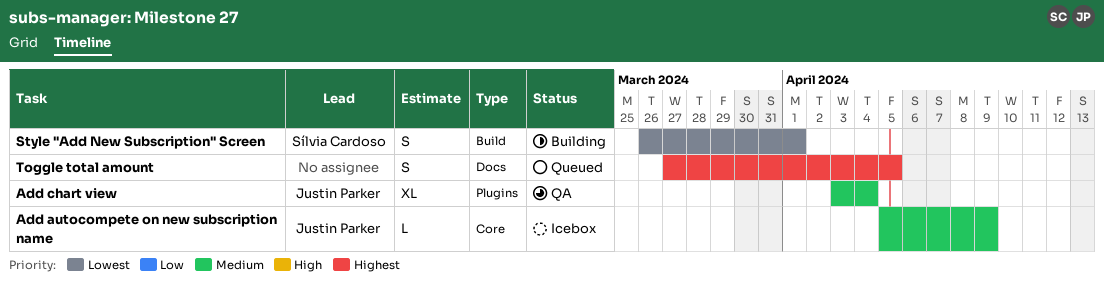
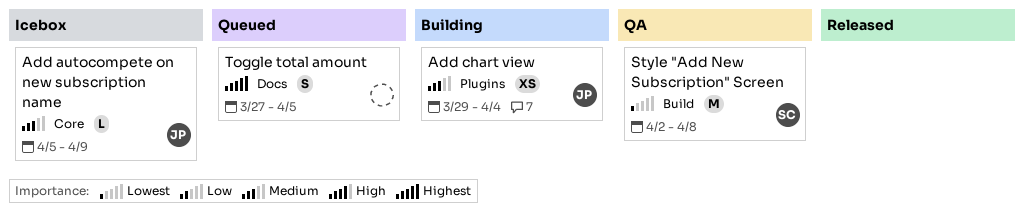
Add chart view, status: QA -> Building
Add chart view, estimate: XL -> XS
Add chart view, start: Apr 3 -> Mar 29
Style "Add New Subscription" Screen, status: Building -> QA
Style "Add New Subscription" Screen, estimate: S -> M
Style "Add New Subscription" Screen, start: Mar 26 -> Apr 2
Style "Add New Subscription" Screen, due: Apr 1 -> Apr 8

